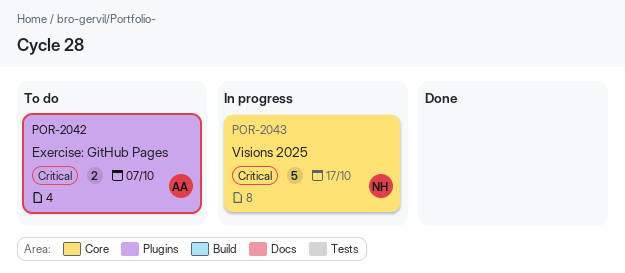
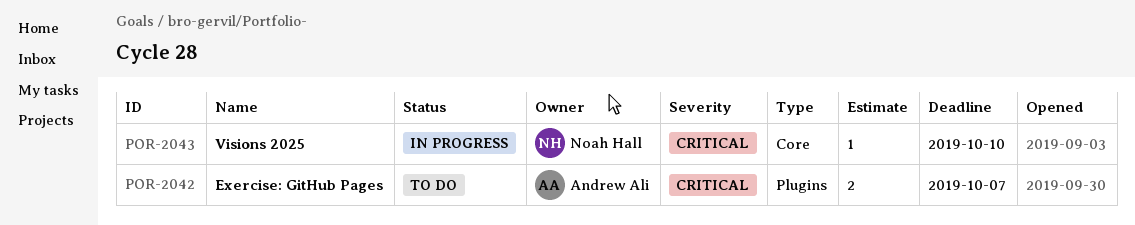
POR-2043, estimate: 5 -> 1
POR-2043, due: Oct 17 -> Oct 10

